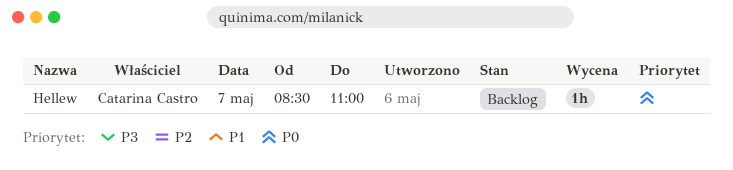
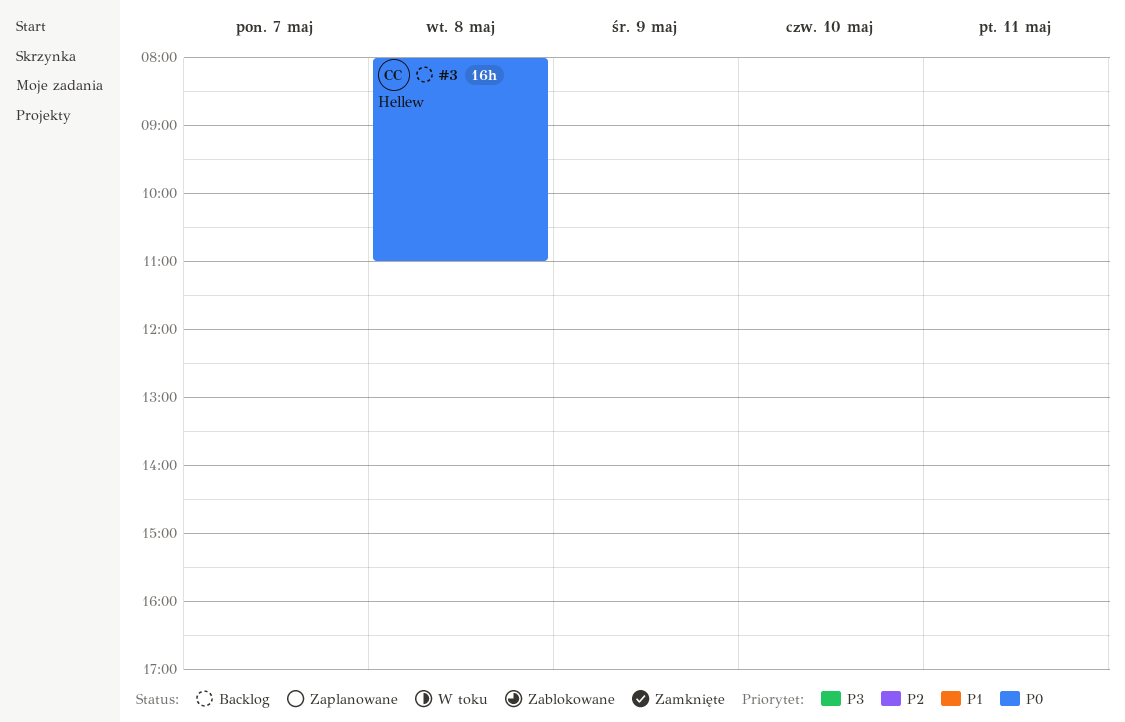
Hellew, estimate: 1h -> 16h
Hellew, day: May 7 -> May 8
Hellew, begins: 08:30 -> 08:00

